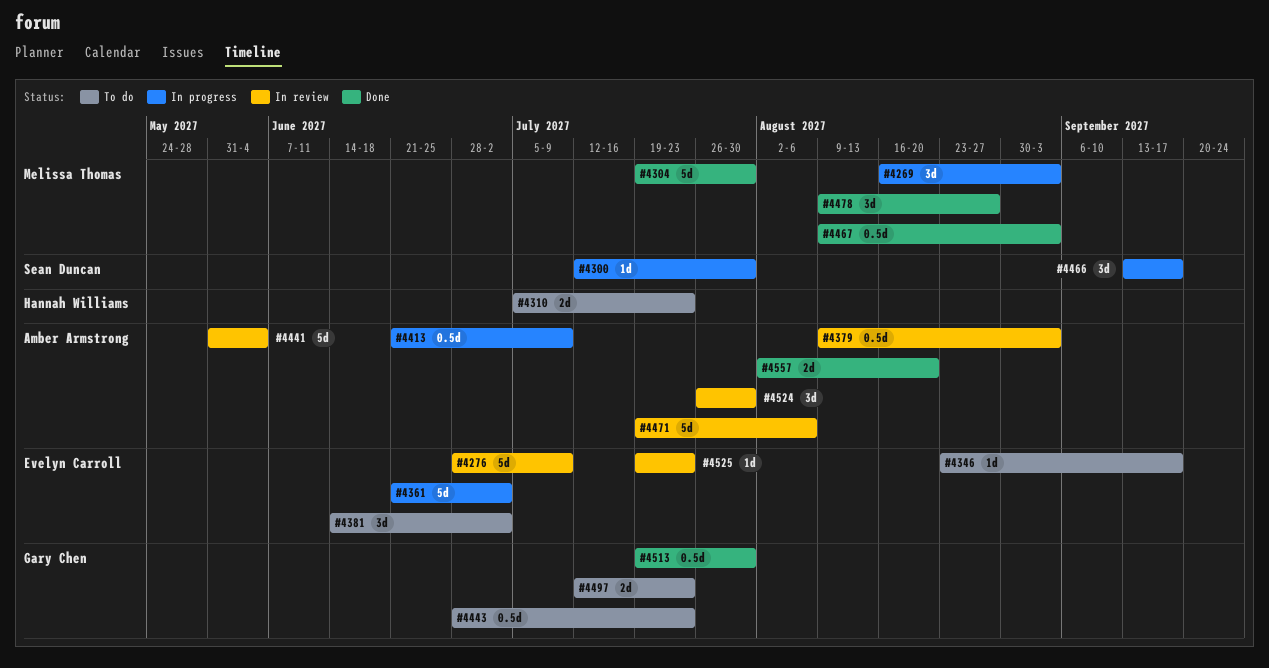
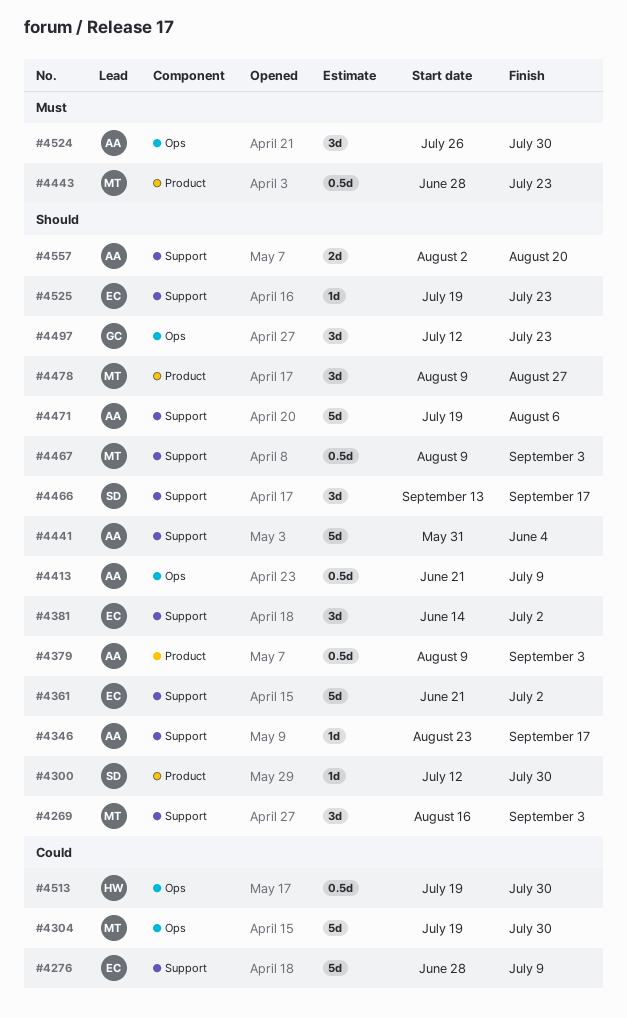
#4310: present -> none
#4346, owner: Evelyn Carroll -> Amber Armstrong
#4443, owner: Gary Chen -> Melissa Thomas
#4497, estimate: 2d -> 3d
#4513, owner: Gary Chen -> Hannah Williams

